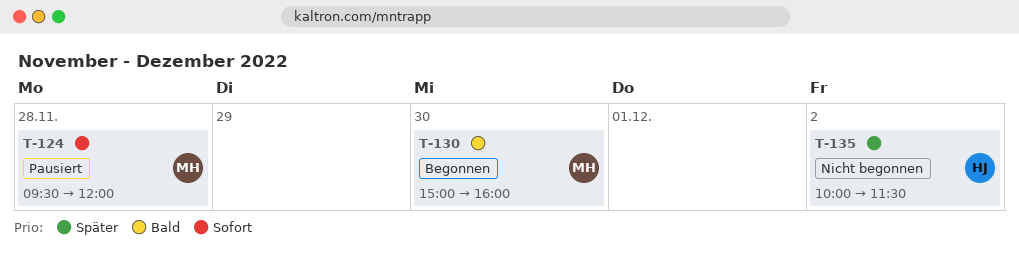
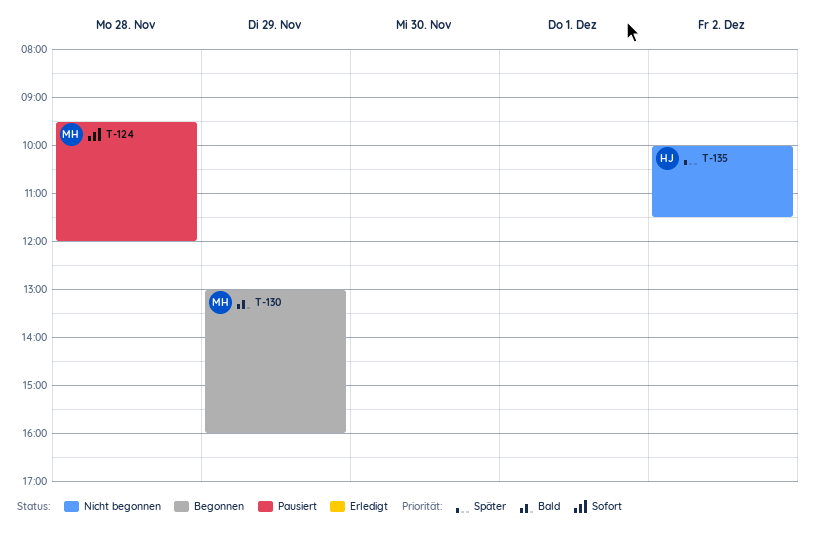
T-130, day: Nov 30 -> Nov 29
T-130, begins: 15:00 -> 13:00

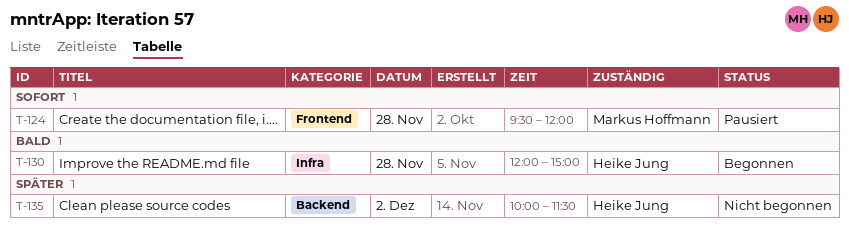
T-130, owner: Markus Hoffmann -> Heike Jung
T-130, day: Nov 29 -> Nov 28
T-130, begins: 13:00 -> 12:00
T-130, ends: 16:00 -> 15:00

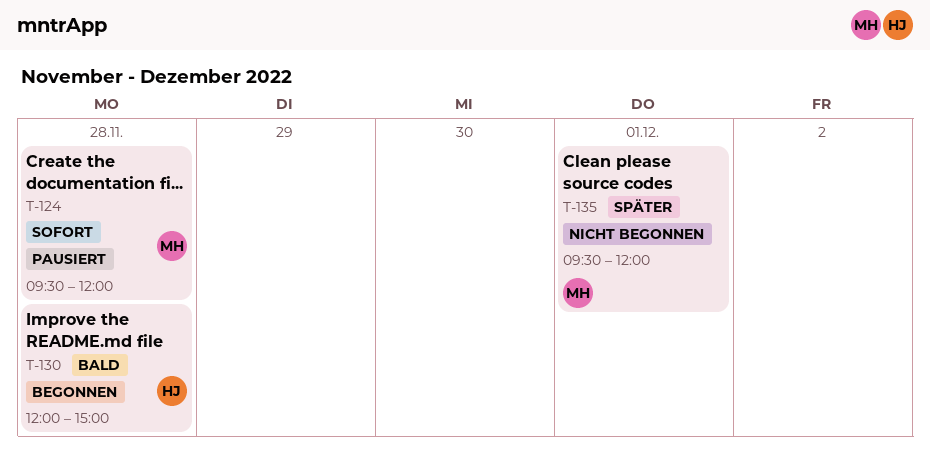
T-135, owner: Heike Jung -> Markus Hoffmann
T-135, day: Dec 2 -> Dec 1
T-135, begins: 10:00 -> 09:30
T-135, ends: 11:30 -> 12:00

